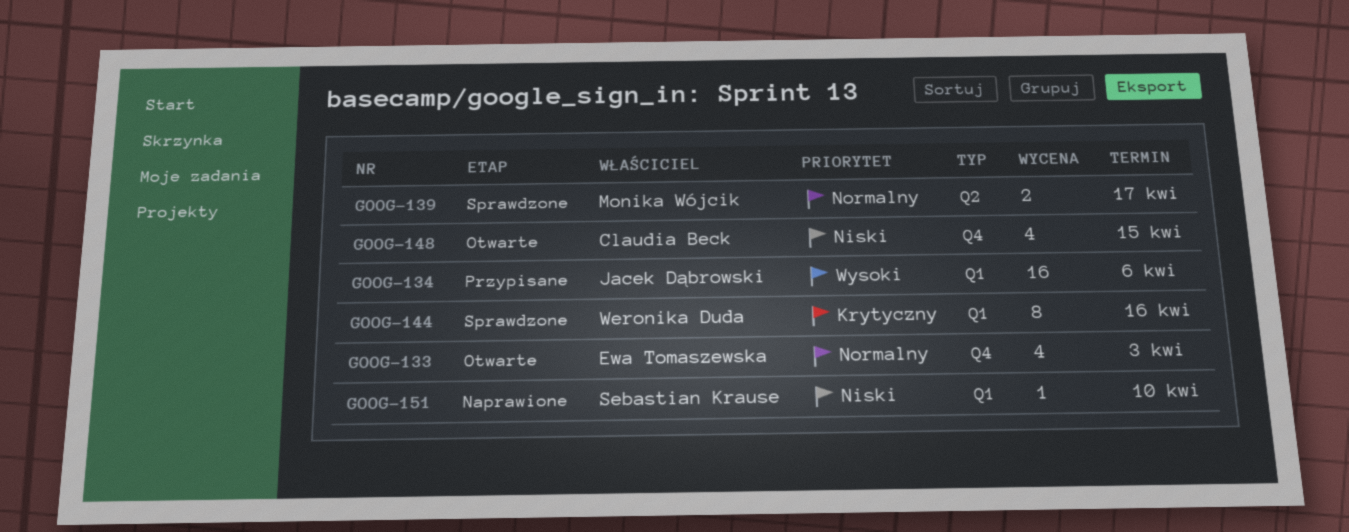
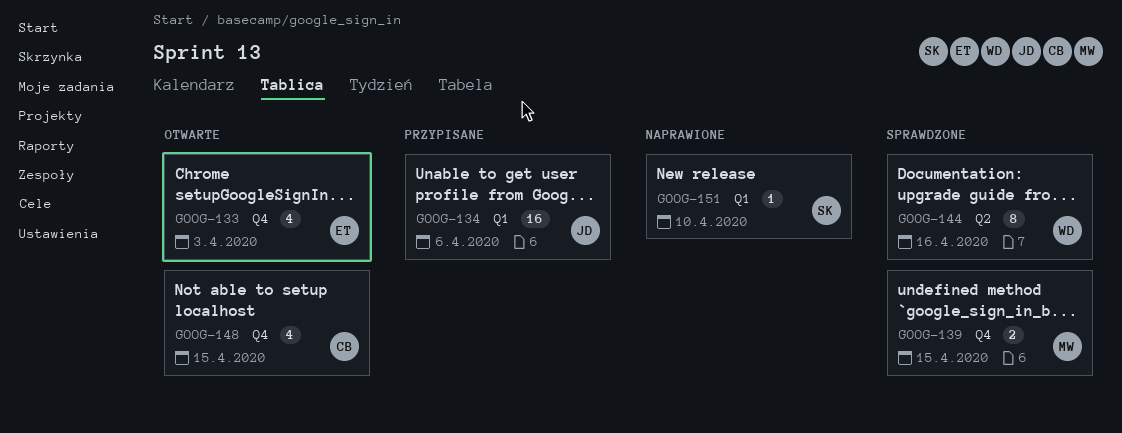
GOOG-139, label: Q2 -> Q4
GOOG-139, due: Apr 17 -> Apr 15
GOOG-144, label: Q1 -> Q2

